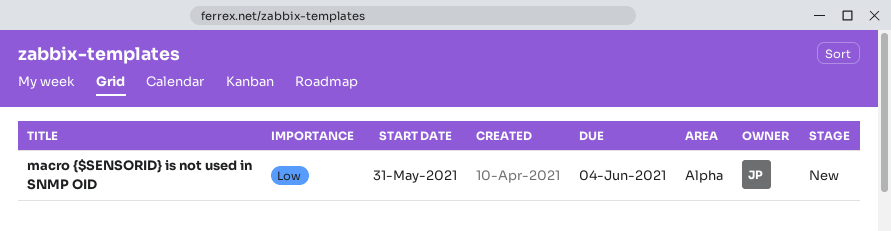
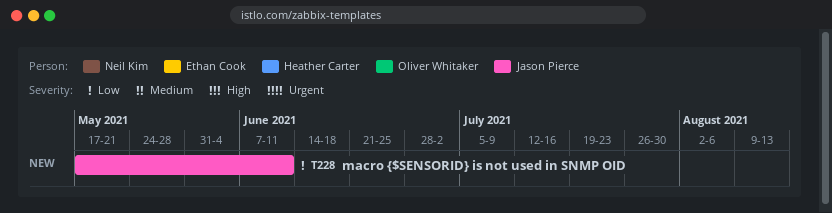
macro {$SENSORID} is not used in SNMP OID, start: May 31 -> May 17
macro {$SENSORID} is not used in SNMP OID, due: Jun 4 -> Jun 11

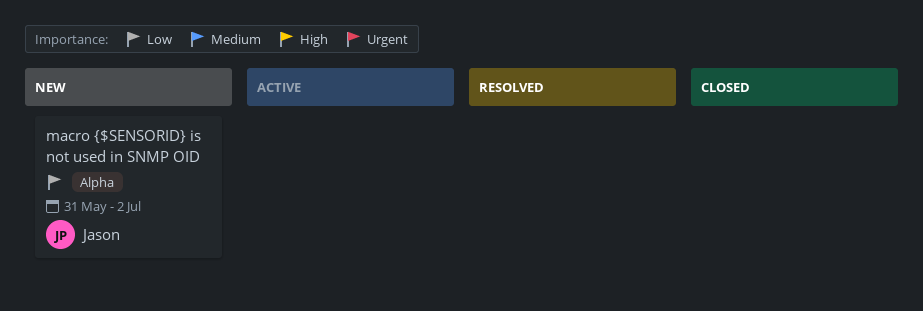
macro {$SENSORID} is not used in SNMP OID, start: May 17 -> May 31
macro {$SENSORID} is not used in SNMP OID, due: Jun 11 -> Jul 2

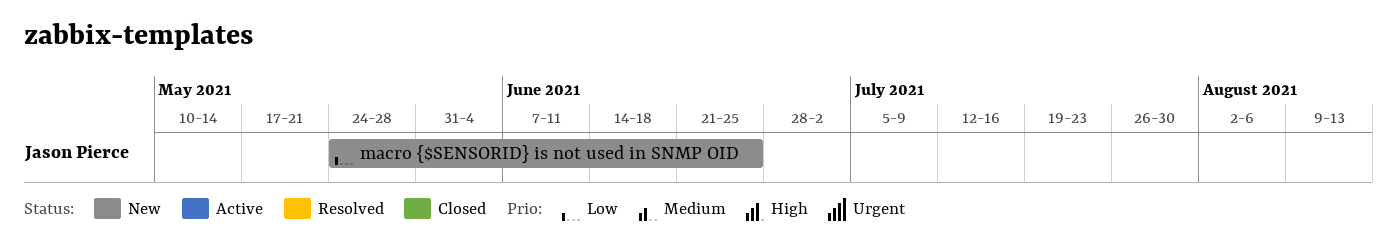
macro {$SENSORID} is not used in SNMP OID, start: May 31 -> May 24
macro {$SENSORID} is not used in SNMP OID, due: Jul 2 -> Jun 25

